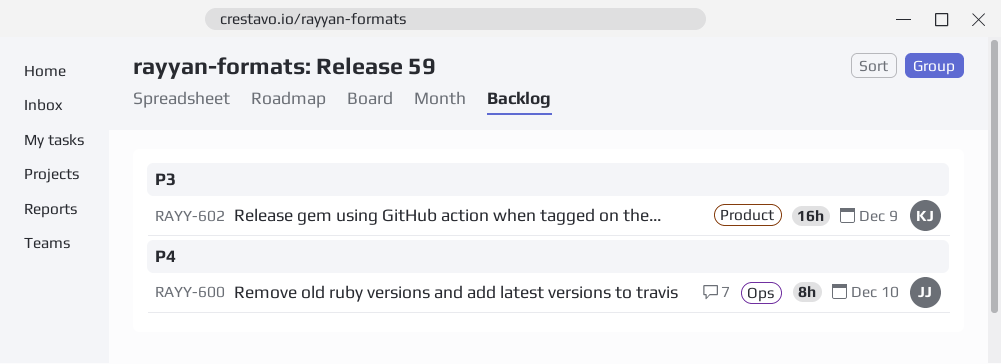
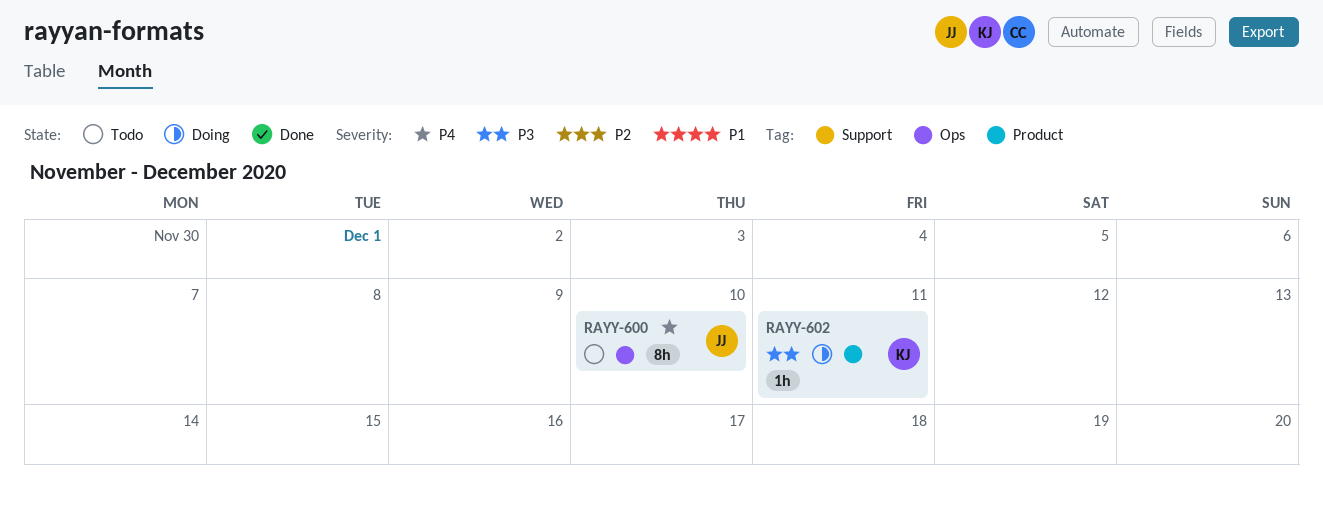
RAYY-602, estimate: 16h -> 1h
RAYY-602, due: Dec 9 -> Dec 11

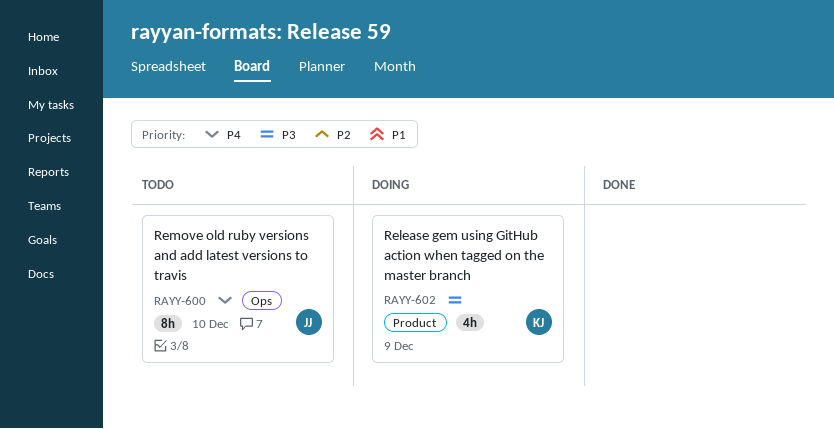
RAYY-602, estimate: 1h -> 4h
RAYY-602, due: Dec 11 -> Dec 9

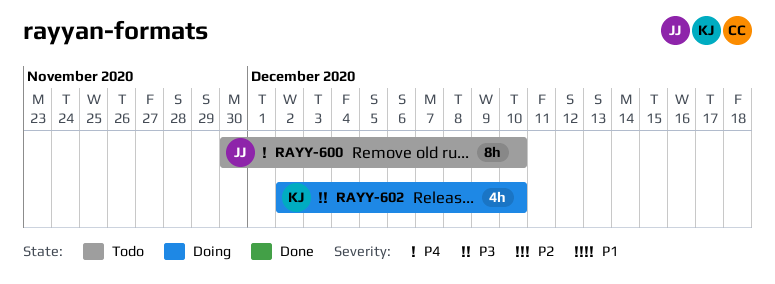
RAYY-602, due: Dec 9 -> Dec 10

